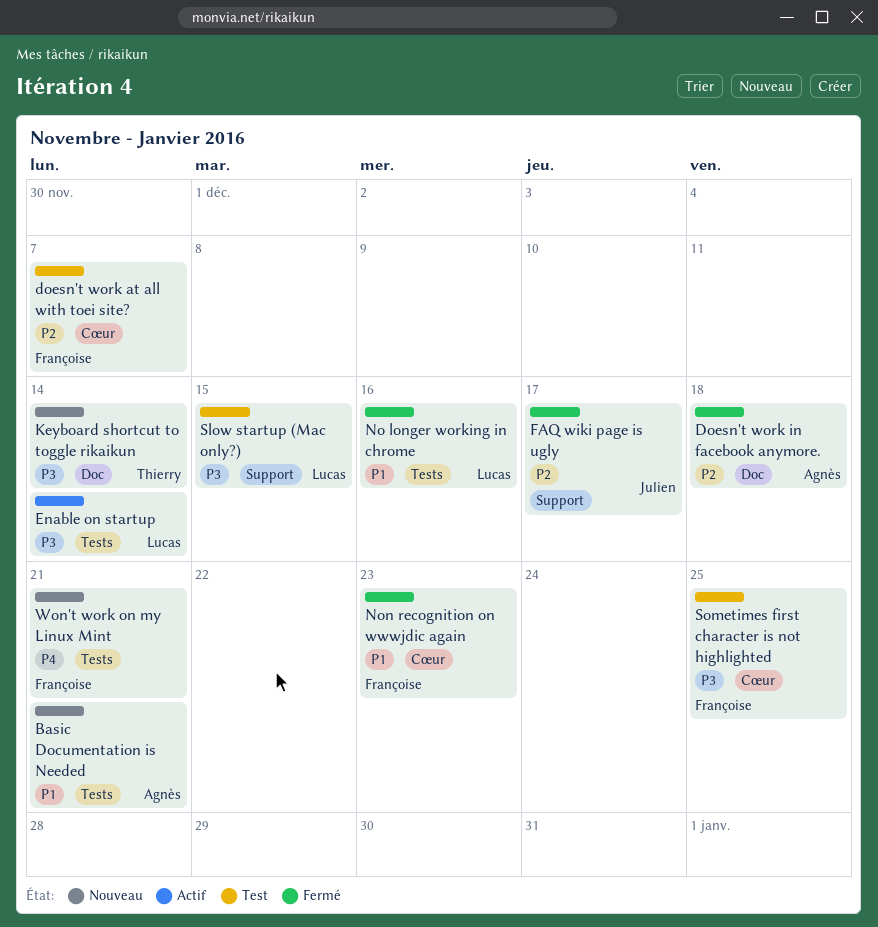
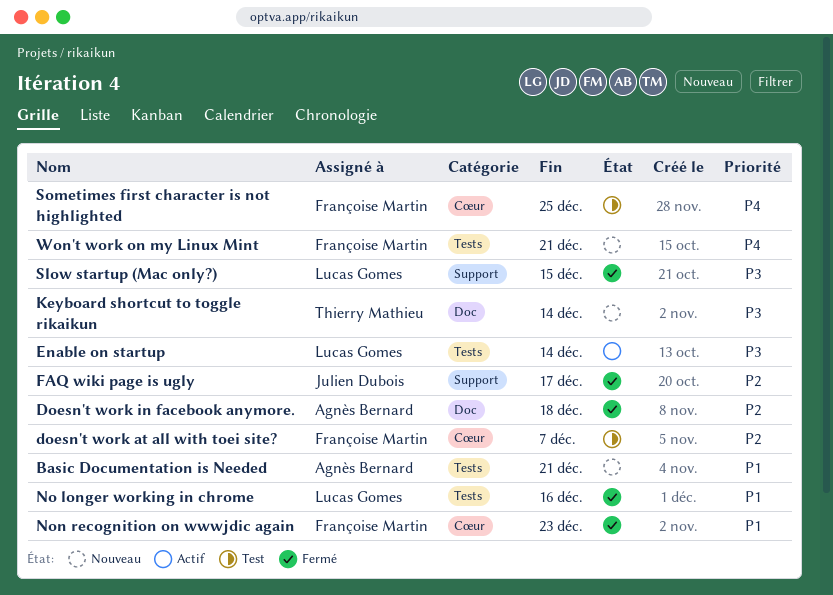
Slow startup (Mac only?), status: Test -> Fermé
Sometimes first character is not highlighted, priority: P3 -> P4

